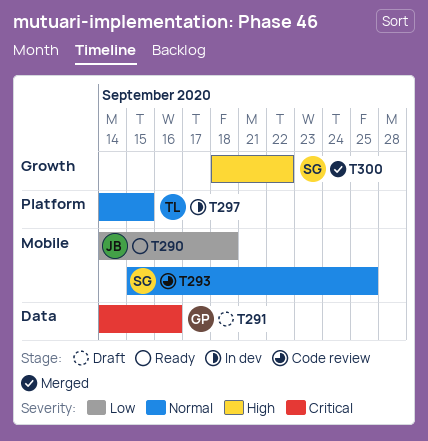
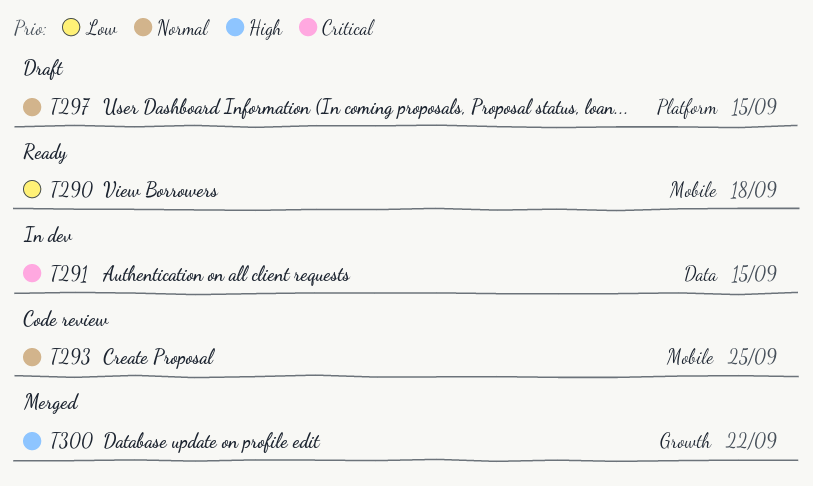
T291, status: Draft -> In dev
T291, due: Sep 16 -> Sep 15
T297, status: In dev -> Draft

